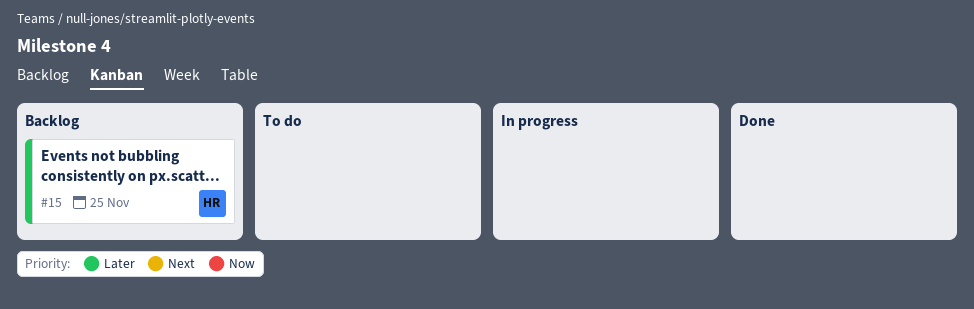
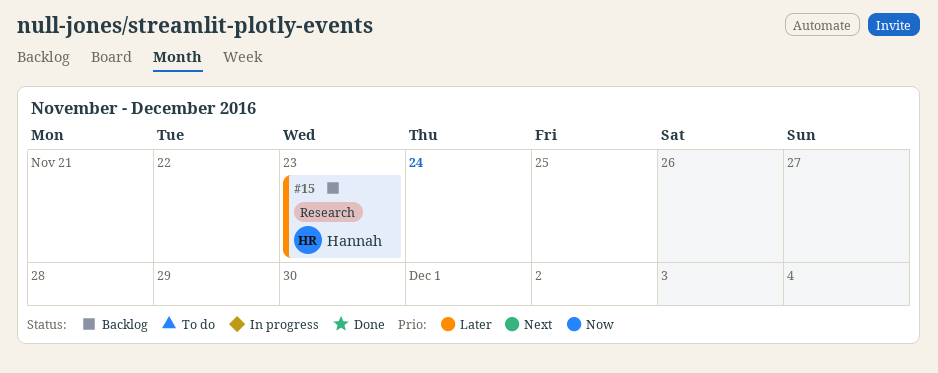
#15, due: Nov 25 -> Nov 23

